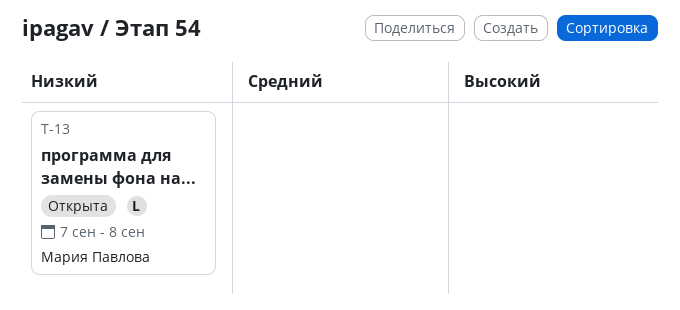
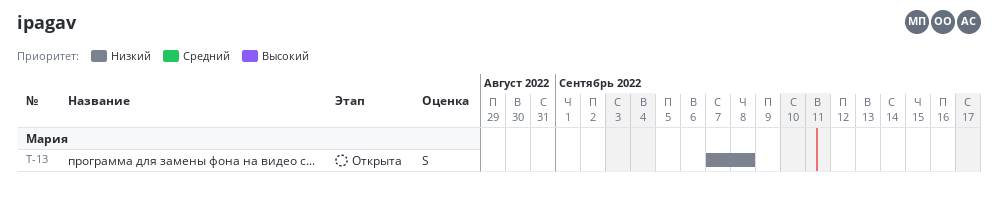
T-13, estimate: L -> S

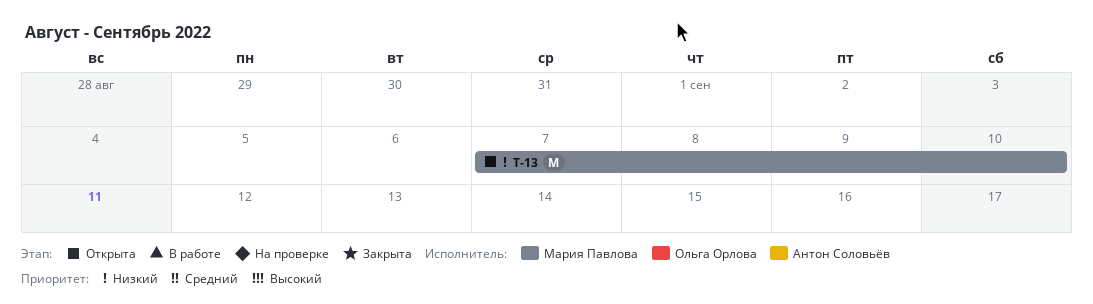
T-13, estimate: S -> M
T-13, due: Sep 8 -> Sep 10

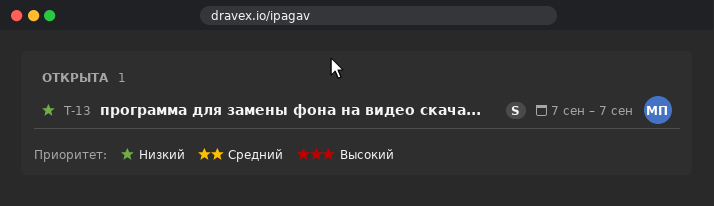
T-13, estimate: M -> S
T-13, due: Sep 10 -> Sep 7

